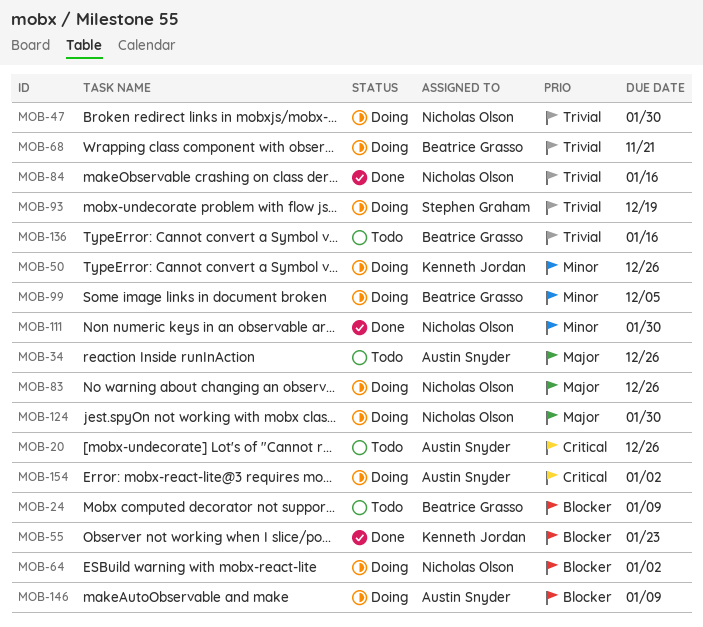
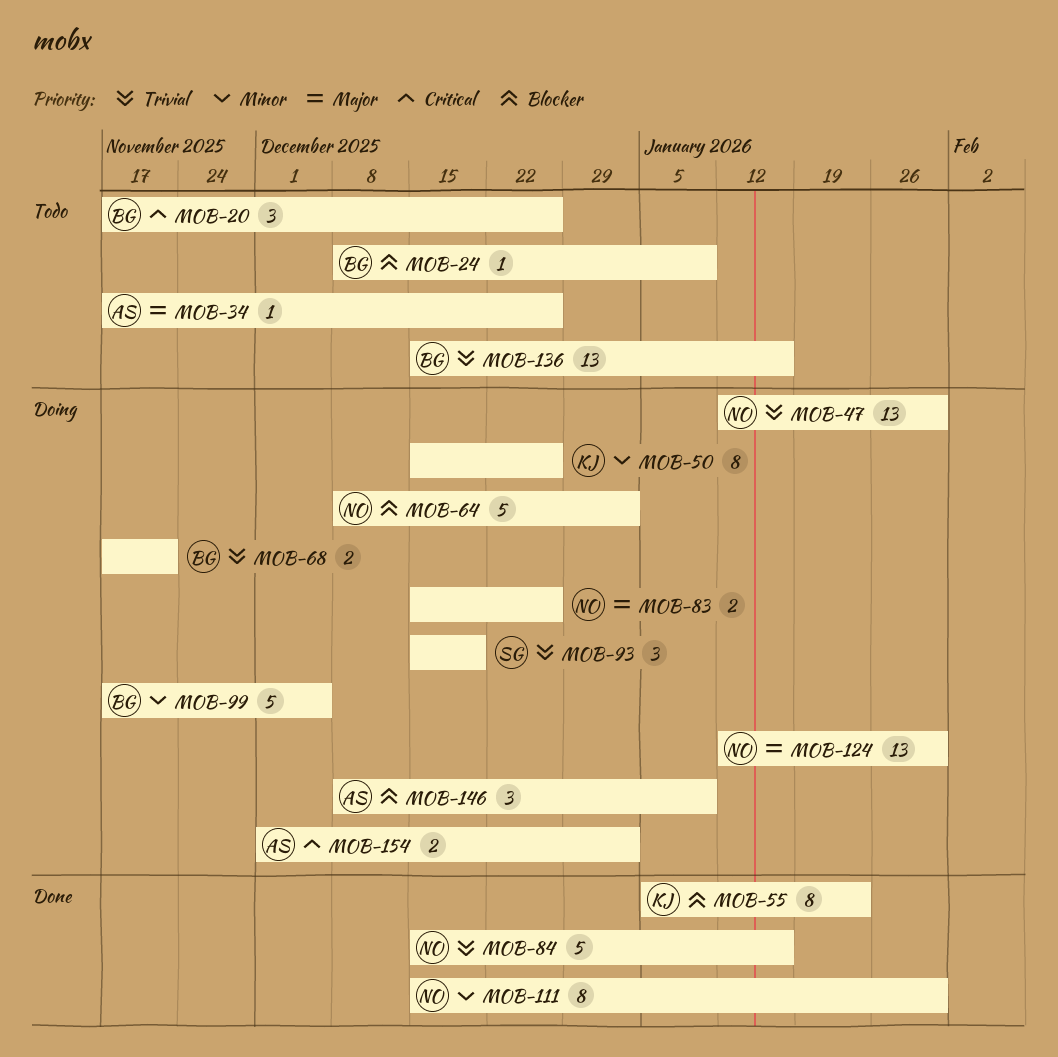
MOB-20, owner: Austin Snyder -> Beatrice Grasso

